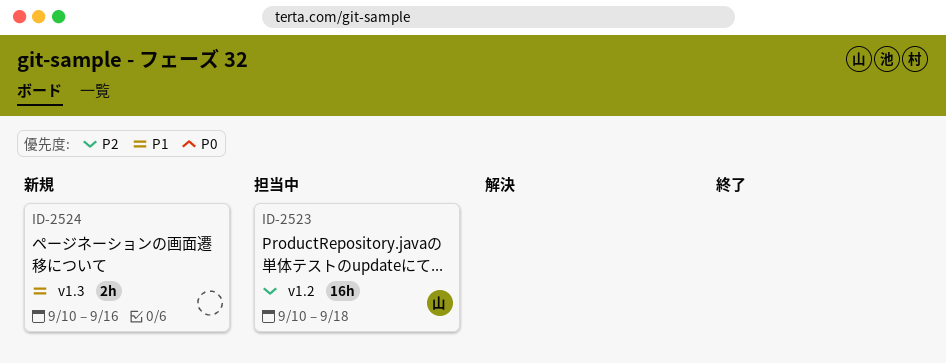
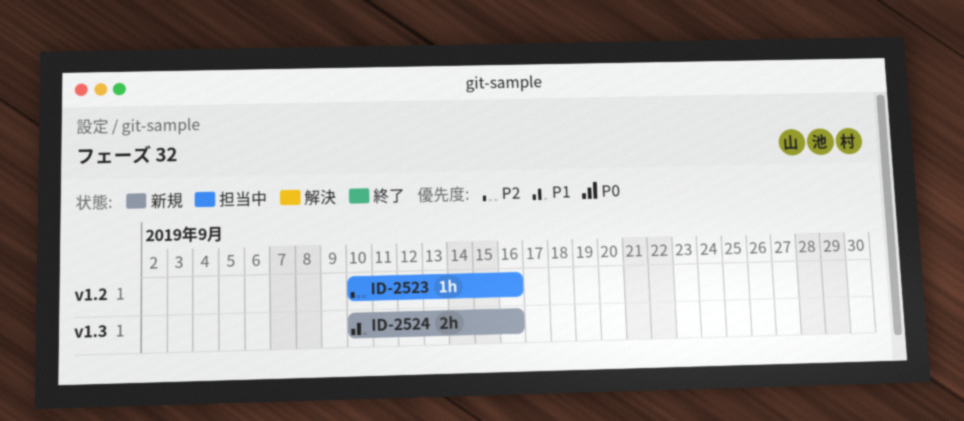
ID-2523, estimate: 16h -> 1h
ID-2523, due: Sep 18 -> Sep 16

